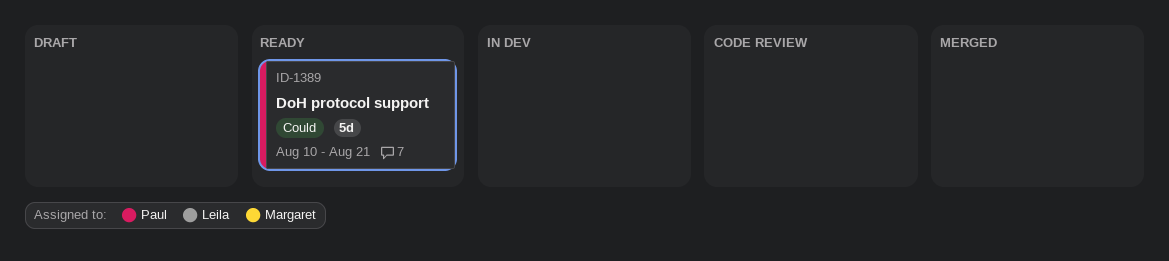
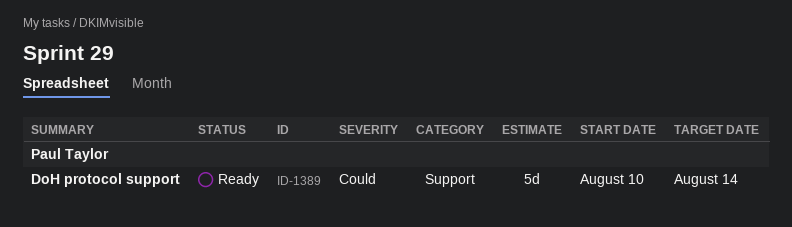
ID-1389, due: Aug 21 -> Aug 14

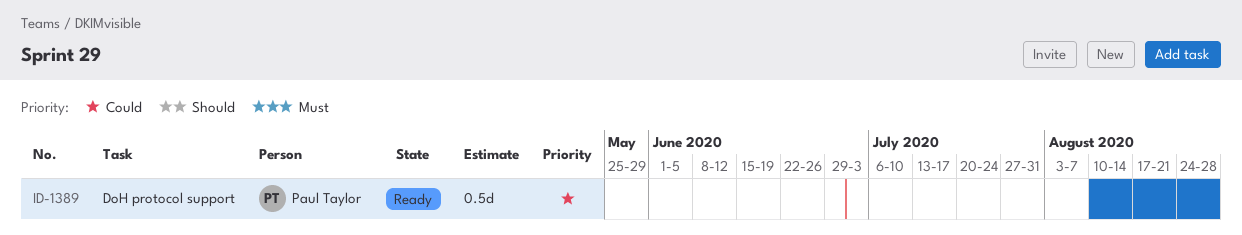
ID-1389, estimate: 5d -> 0.5d
ID-1389, due: Aug 14 -> Aug 28

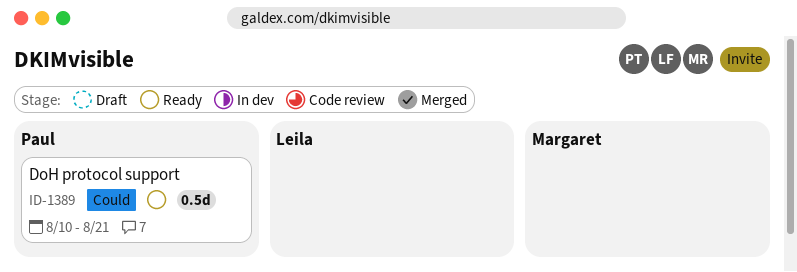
ID-1389, due: Aug 28 -> Aug 21

